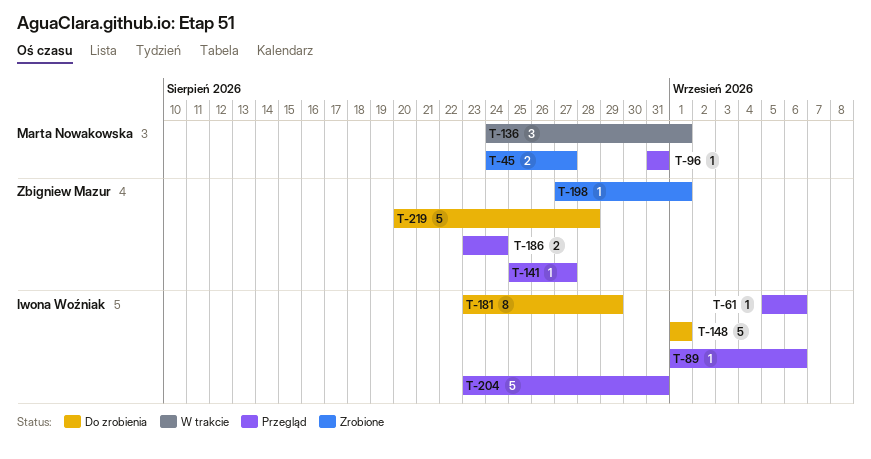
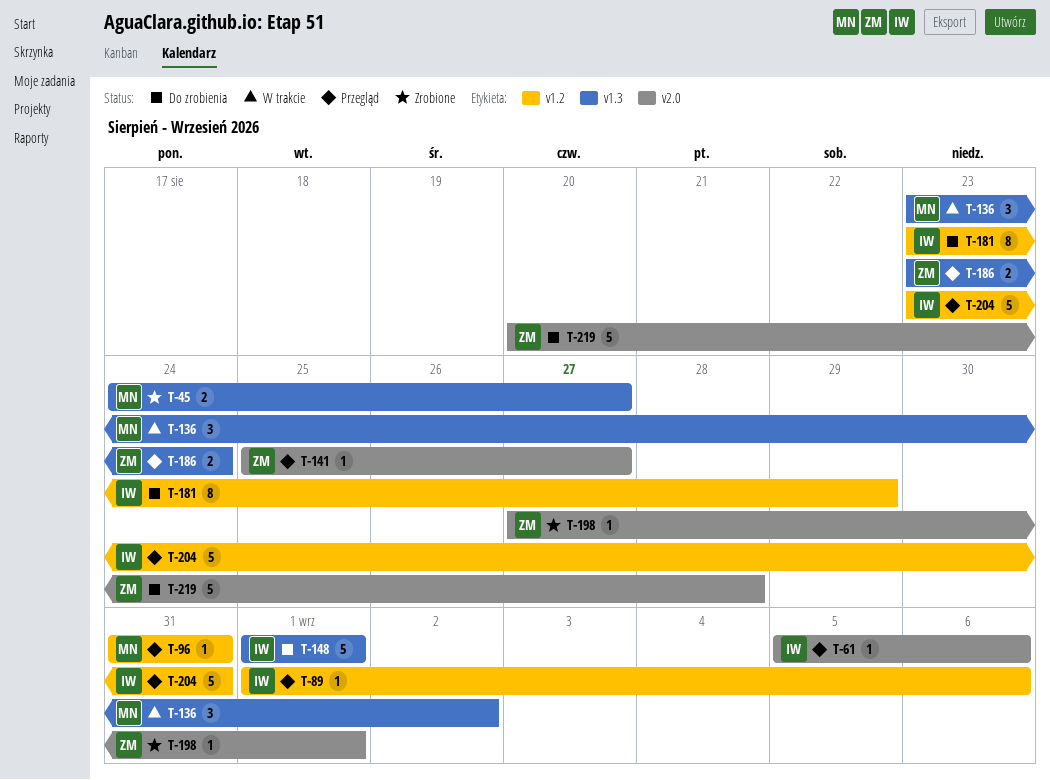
T-136, start: Aug 24 -> Aug 23
T-136, due: Sep 1 -> Sep 2

